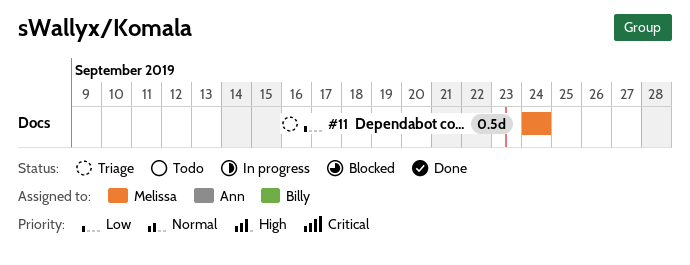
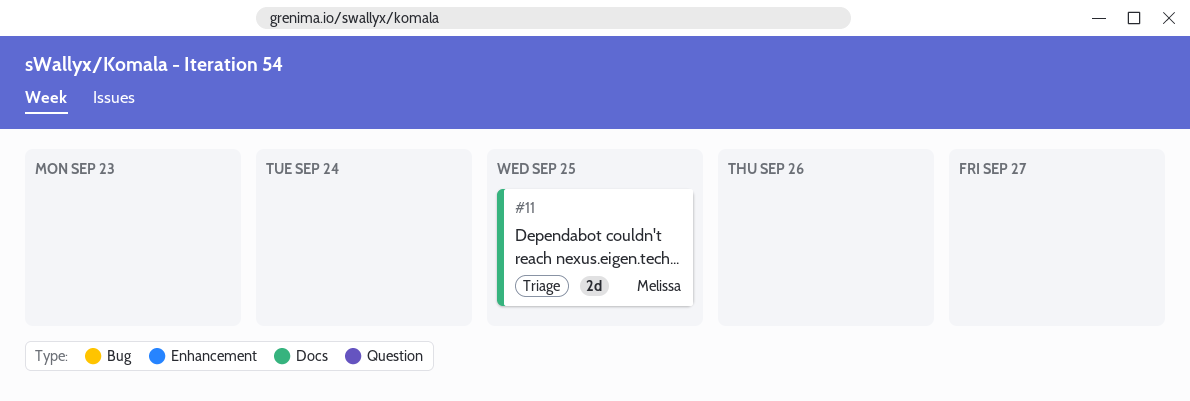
#11, estimate: 0.5d -> 2d
#11, due: Sep 24 -> Sep 25

